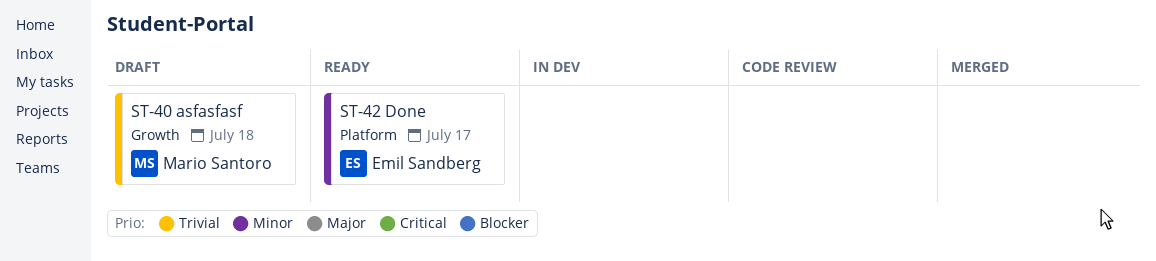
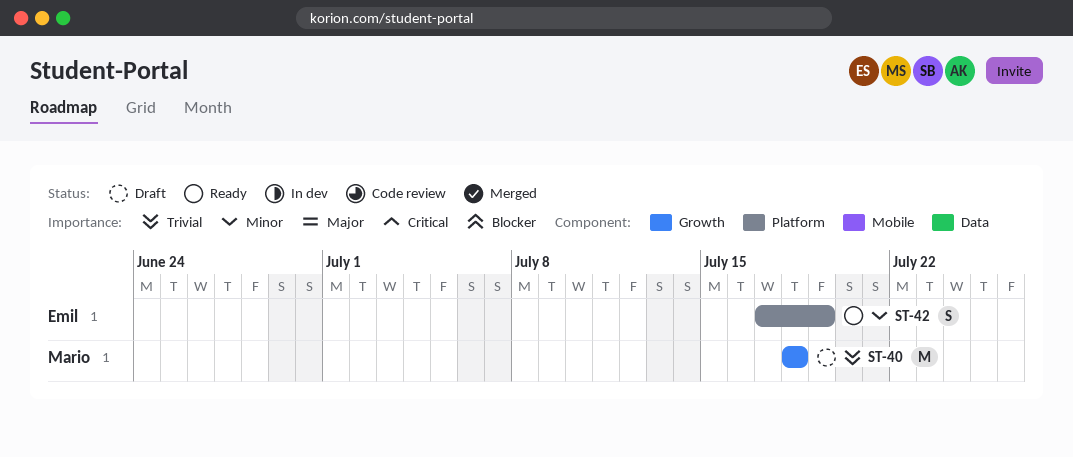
ST-42, due: Jul 17 -> Jul 19

